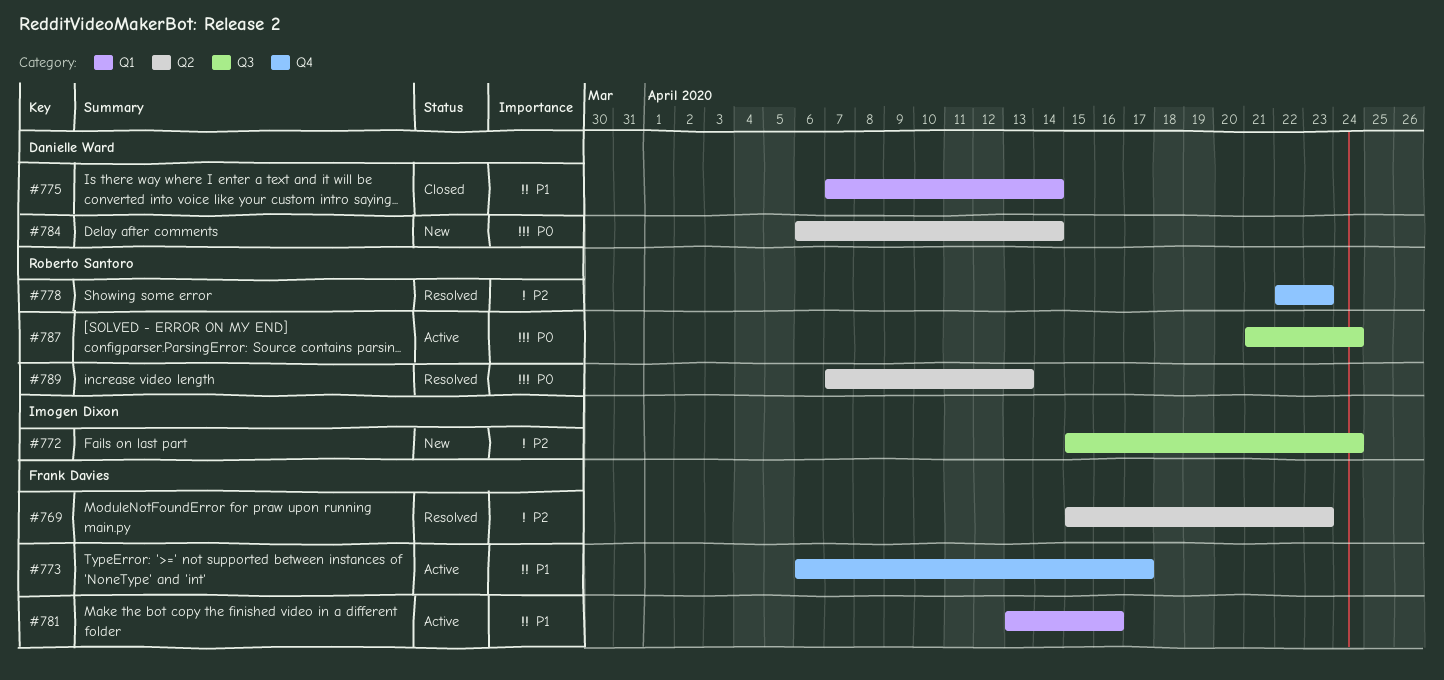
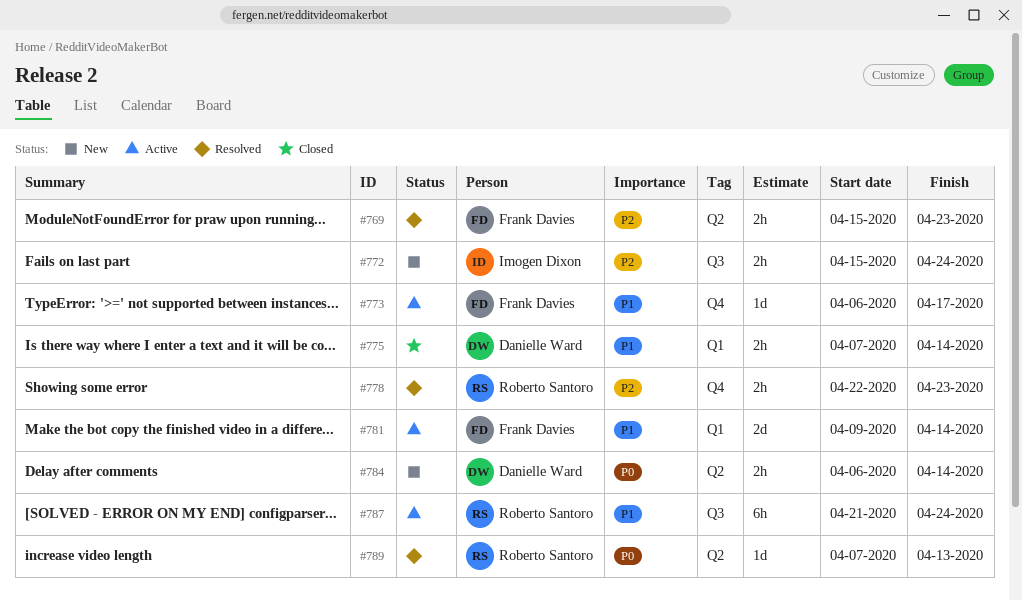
#781, start: Apr 13 -> Apr 9
#781, due: Apr 16 -> Apr 14
#787, priority: P0 -> P1

